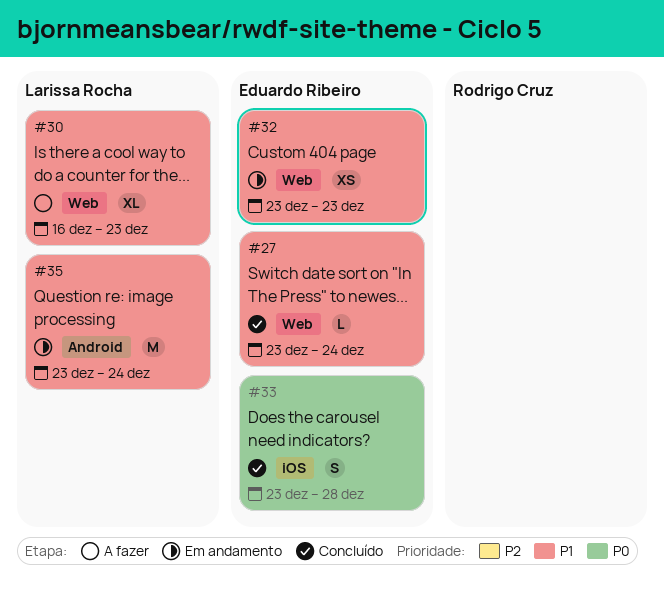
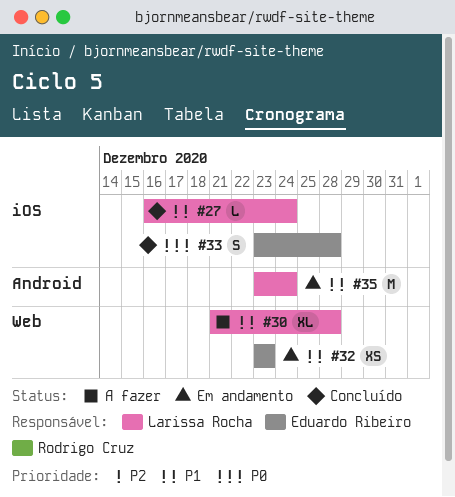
#27, owner: Eduardo Ribeiro -> Larissa Rocha
#27, label: Web -> iOS
#27, start: Dec 23 -> Dec 16
#30, start: Dec 16 -> Dec 21
#30, due: Dec 23 -> Dec 28

